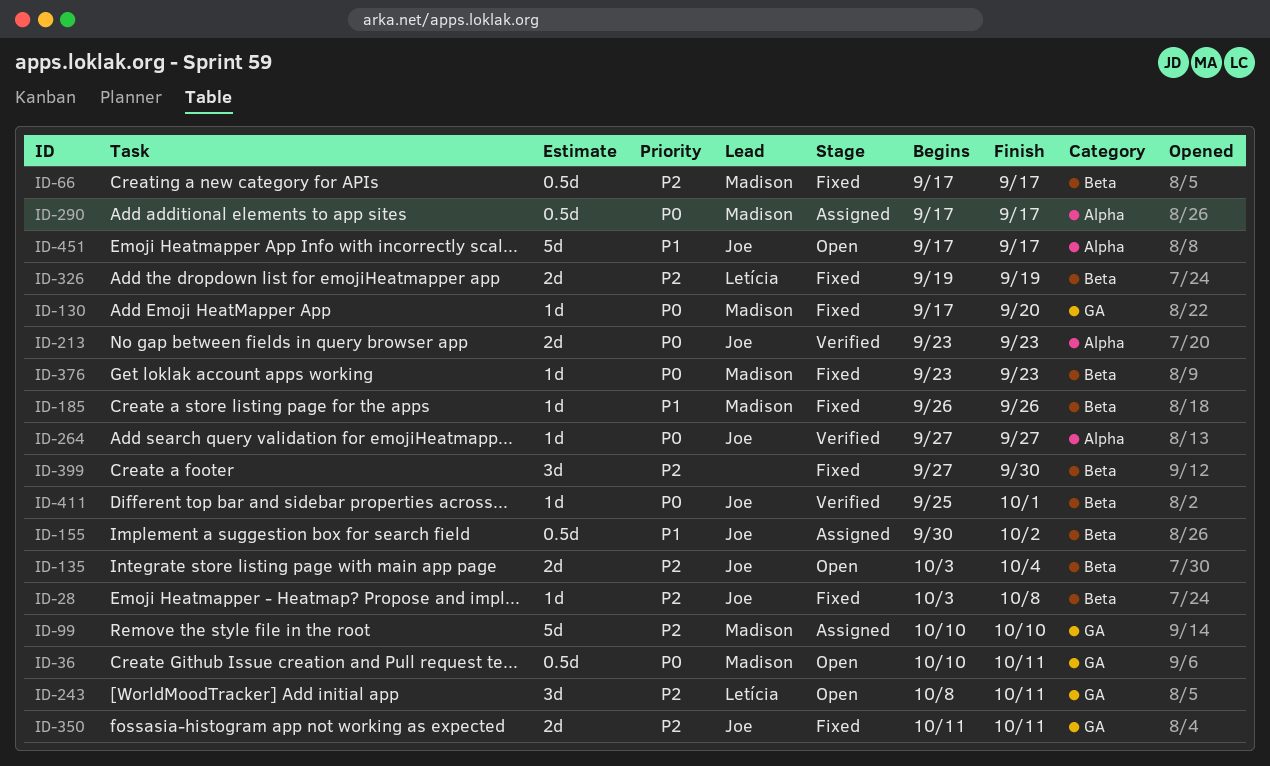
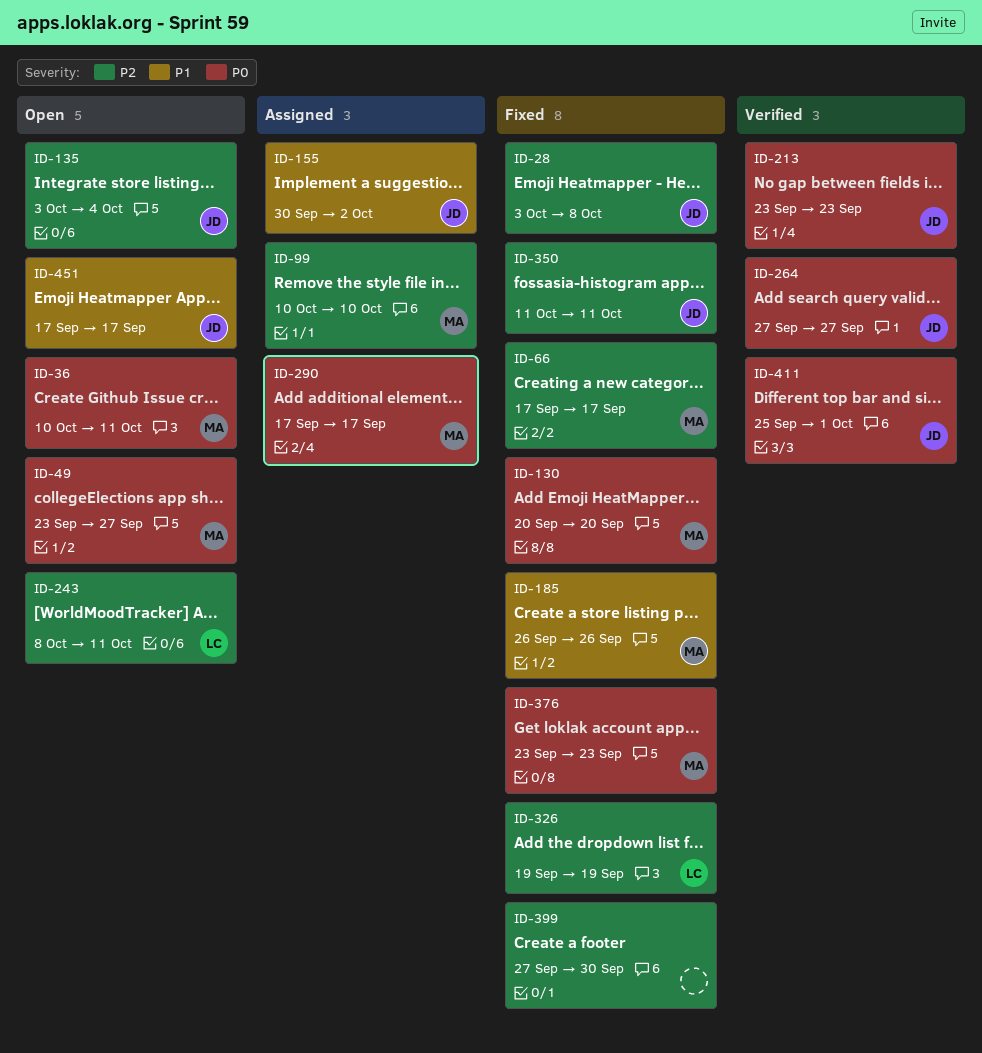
ID-49: none -> present
ID-130, start: Sep 17 -> Sep 20

